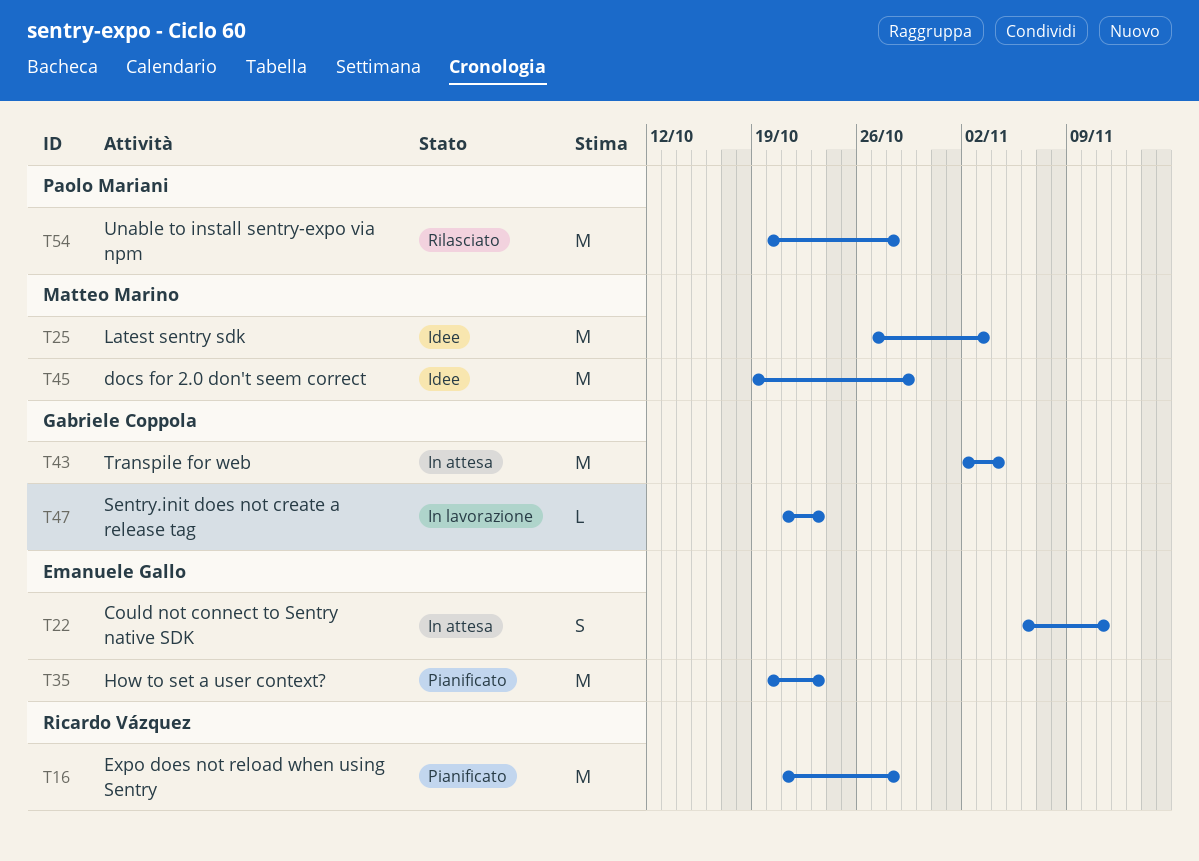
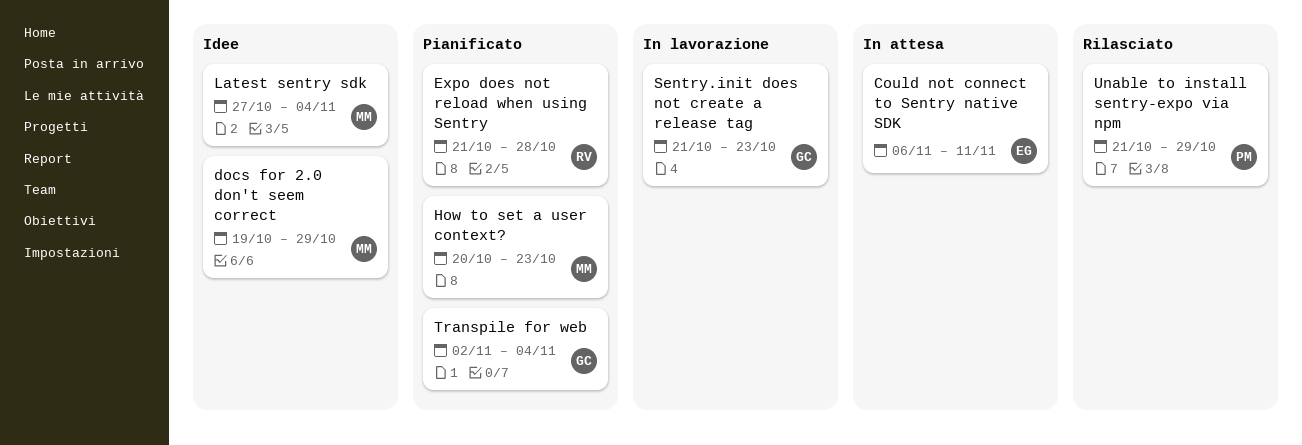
How to set a user context?, owner: Emanuele Gallo -> Matteo Marino
Latest sentry sdk, due: Nov 3 -> Nov 4
Transpile for web, status: In attesa -> Pianificato
Unable to install sentry-expo via npm, start: Oct 20 -> Oct 21
Unable to install sentry-expo via npm, due: Oct 28 -> Oct 29

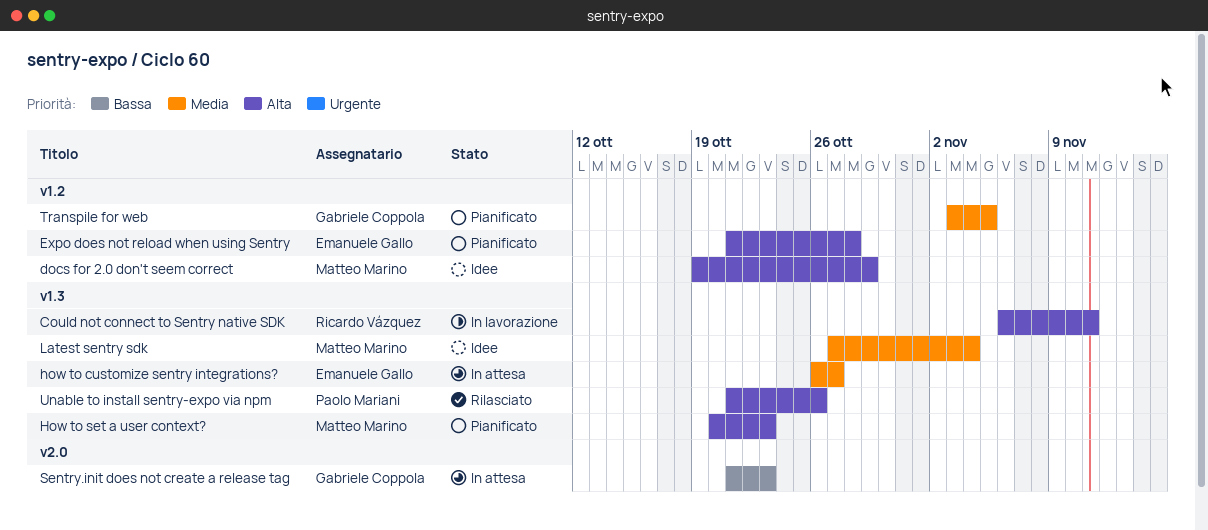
Could not connect to Sentry native SDK, status: In attesa -> In lavorazione
Could not connect to Sentry native SDK, owner: Emanuele Gallo -> Ricardo Vázquez
Expo does not reload when using Sentry, owner: Ricardo Vázquez -> Emanuele Gallo
how to customize sentry integrations?: none -> present
Sentry.init does not create a release tag, status: In lavorazione -> In attesa
Transpile for web, start: Nov 2 -> Nov 3
Transpile for web, due: Nov 4 -> Nov 5
Unable to install sentry-expo via npm, due: Oct 29 -> Oct 26

